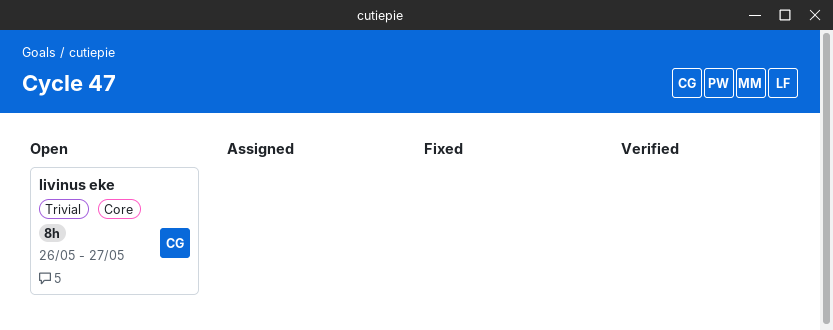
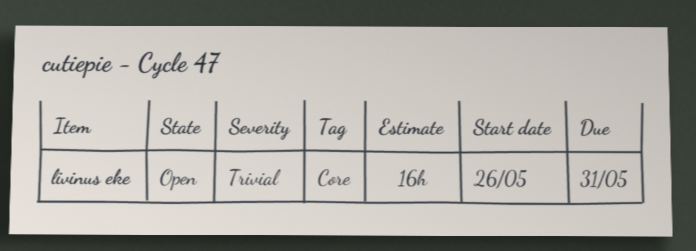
livinus eke, estimate: 8h -> 16h
livinus eke, due: May 27 -> May 31

